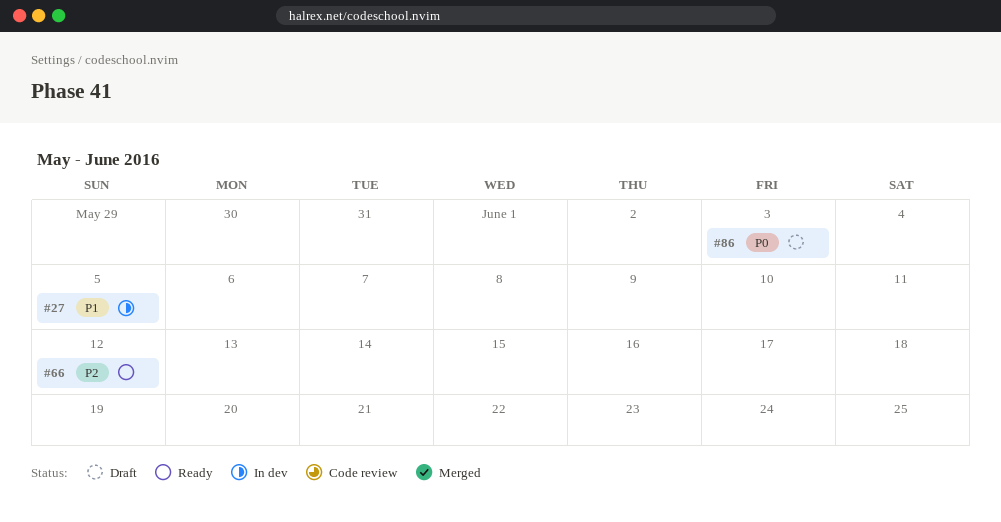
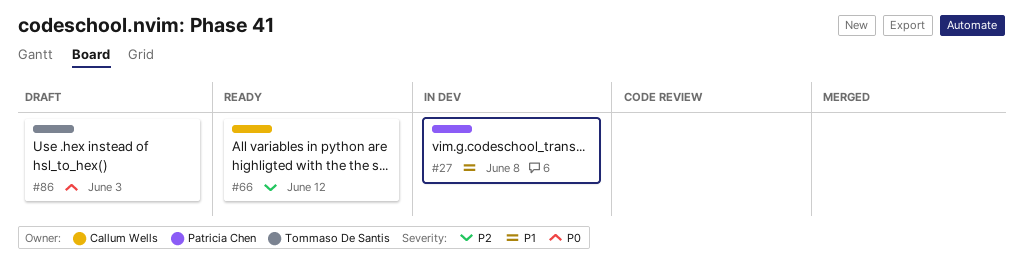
#27, due: Jun 5 -> Jun 8

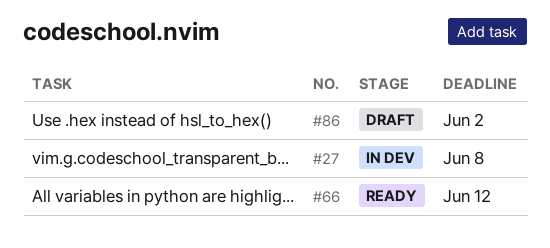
#86, due: Jun 3 -> Jun 2

